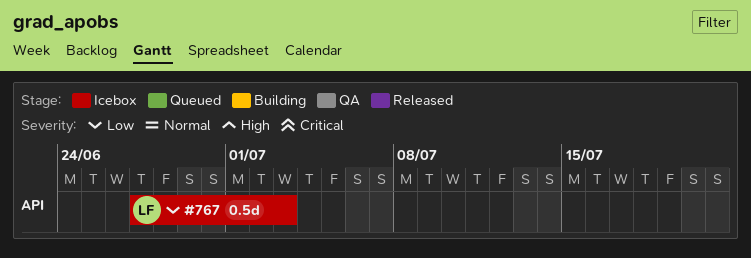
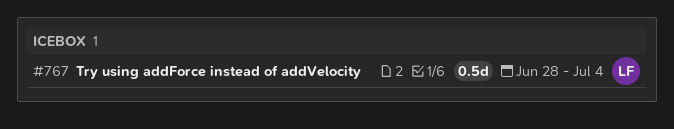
#767, start: Jun 27 -> Jun 28
#767, due: Jul 3 -> Jul 4

